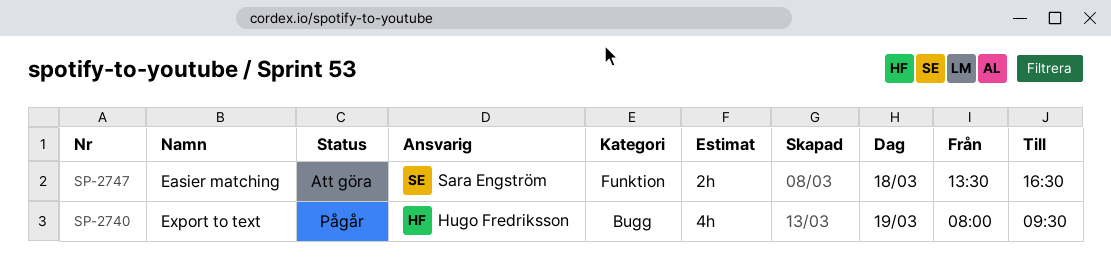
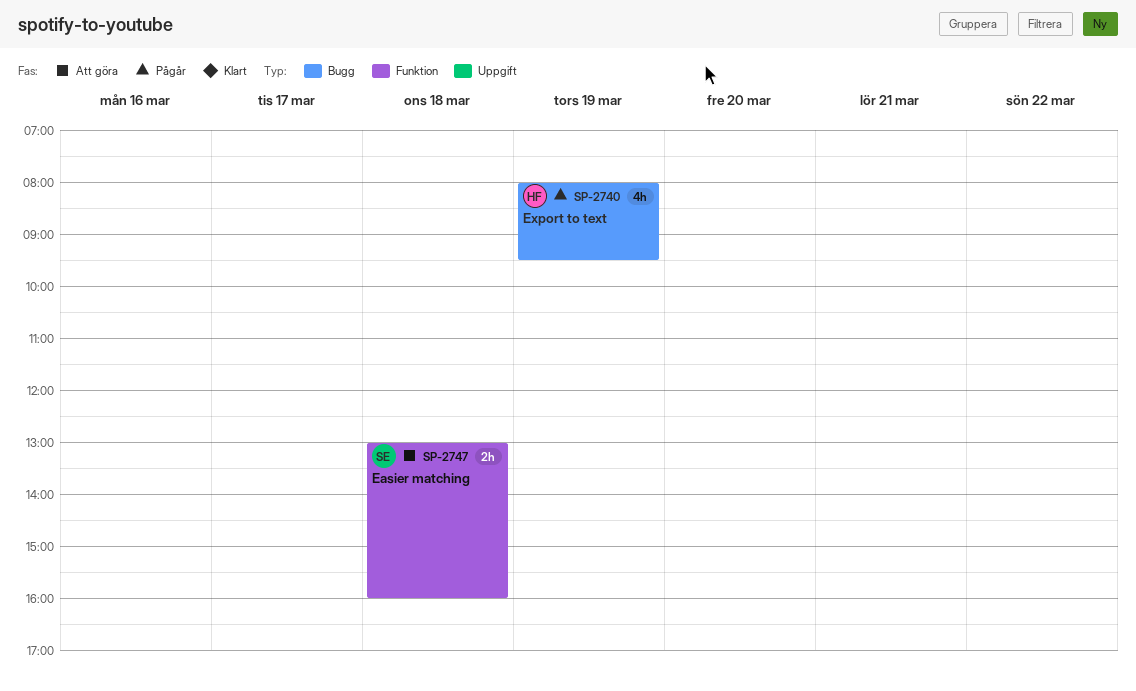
SP-2747, begins: 13:30 -> 13:00
SP-2747, ends: 16:30 -> 16:00

